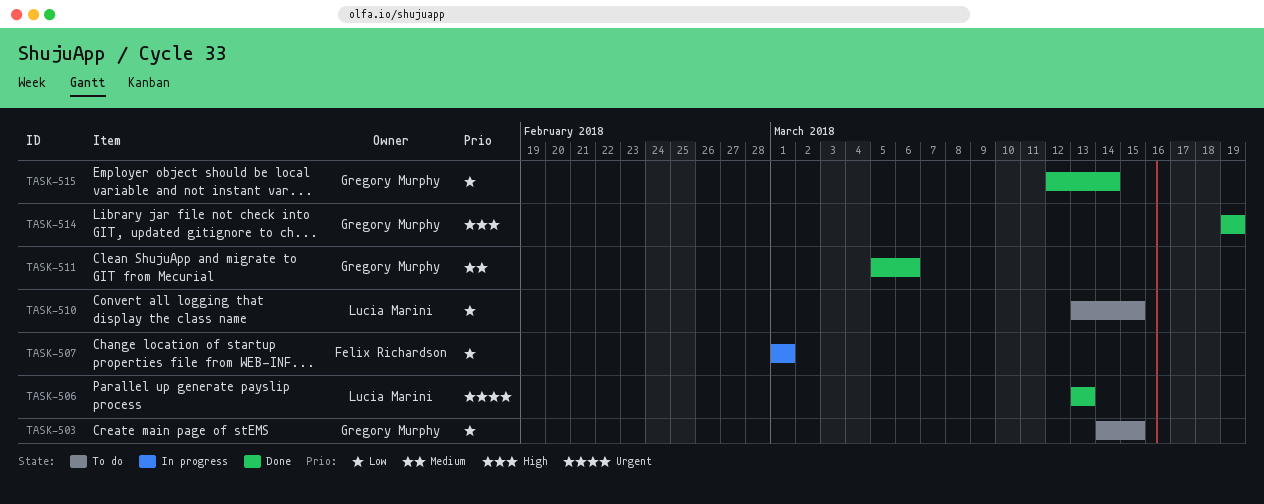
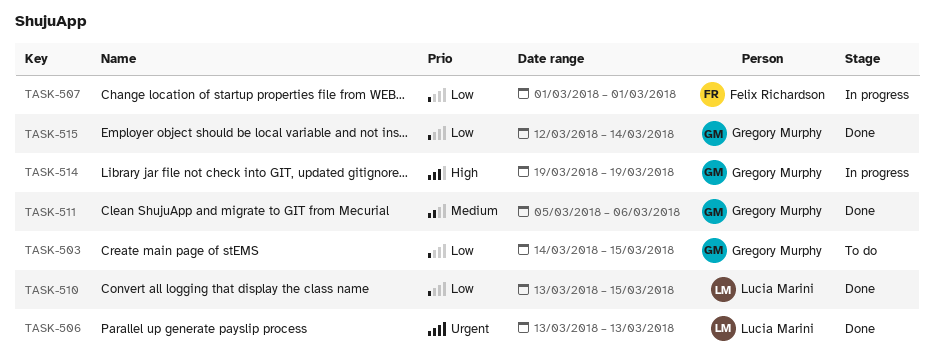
TASK-510, status: To do -> Done
TASK-514, status: Done -> In progress

